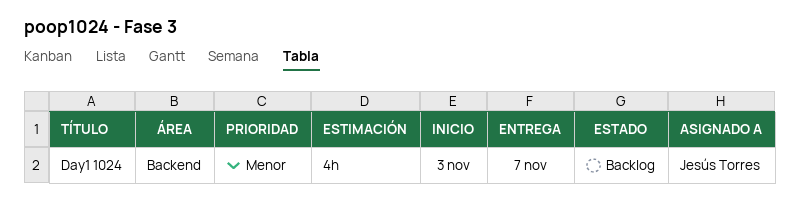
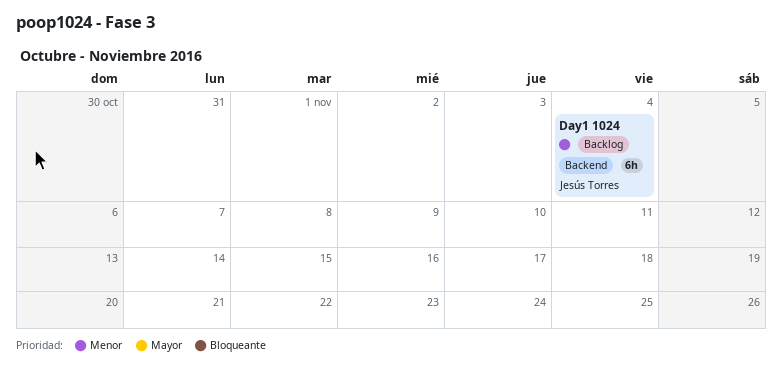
Day1 1024, estimate: 4h -> 6h
Day1 1024, due: Nov 7 -> Nov 4

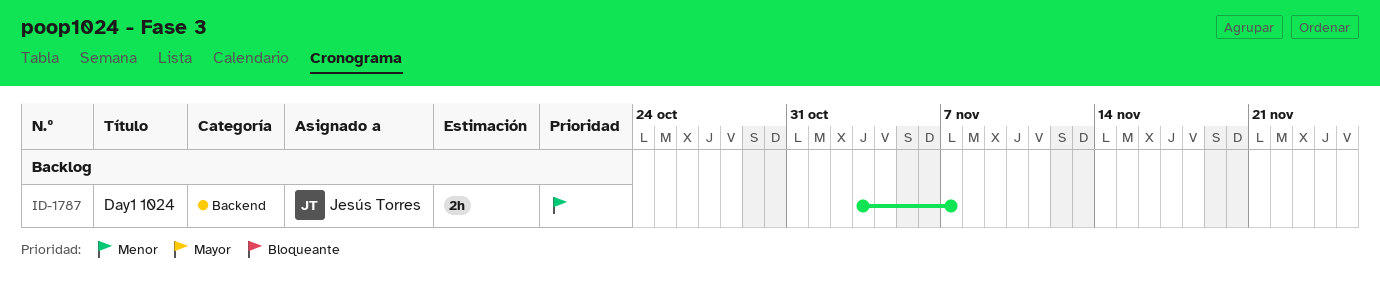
Day1 1024, estimate: 6h -> 2h
Day1 1024, due: Nov 4 -> Nov 7

